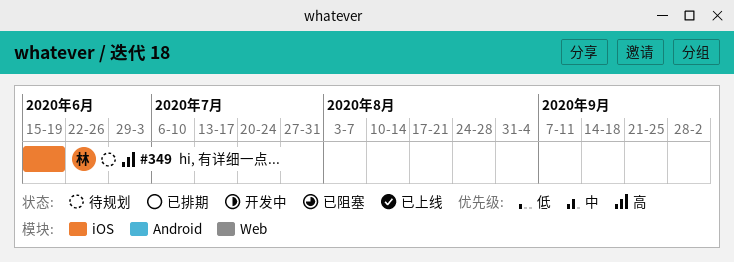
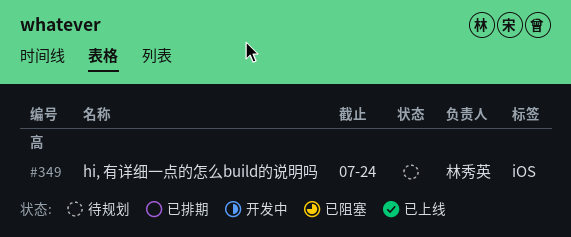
#349, due: Jun 19 -> Jul 24

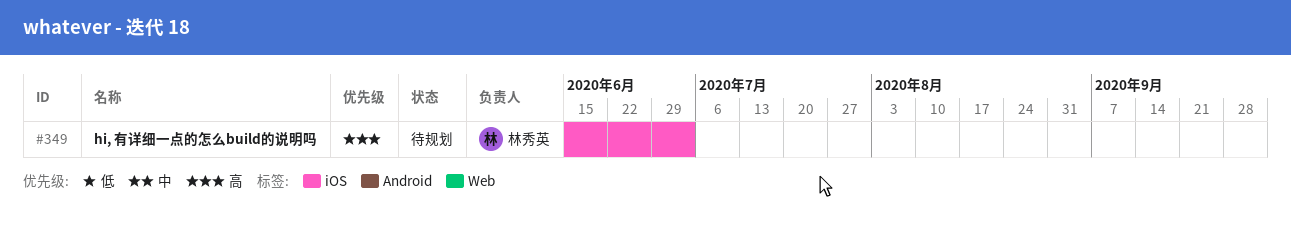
#349, due: Jul 24 -> Jul 3

